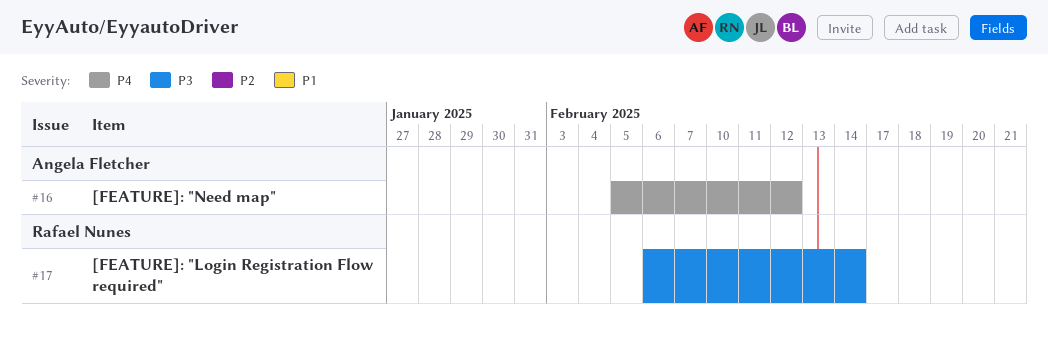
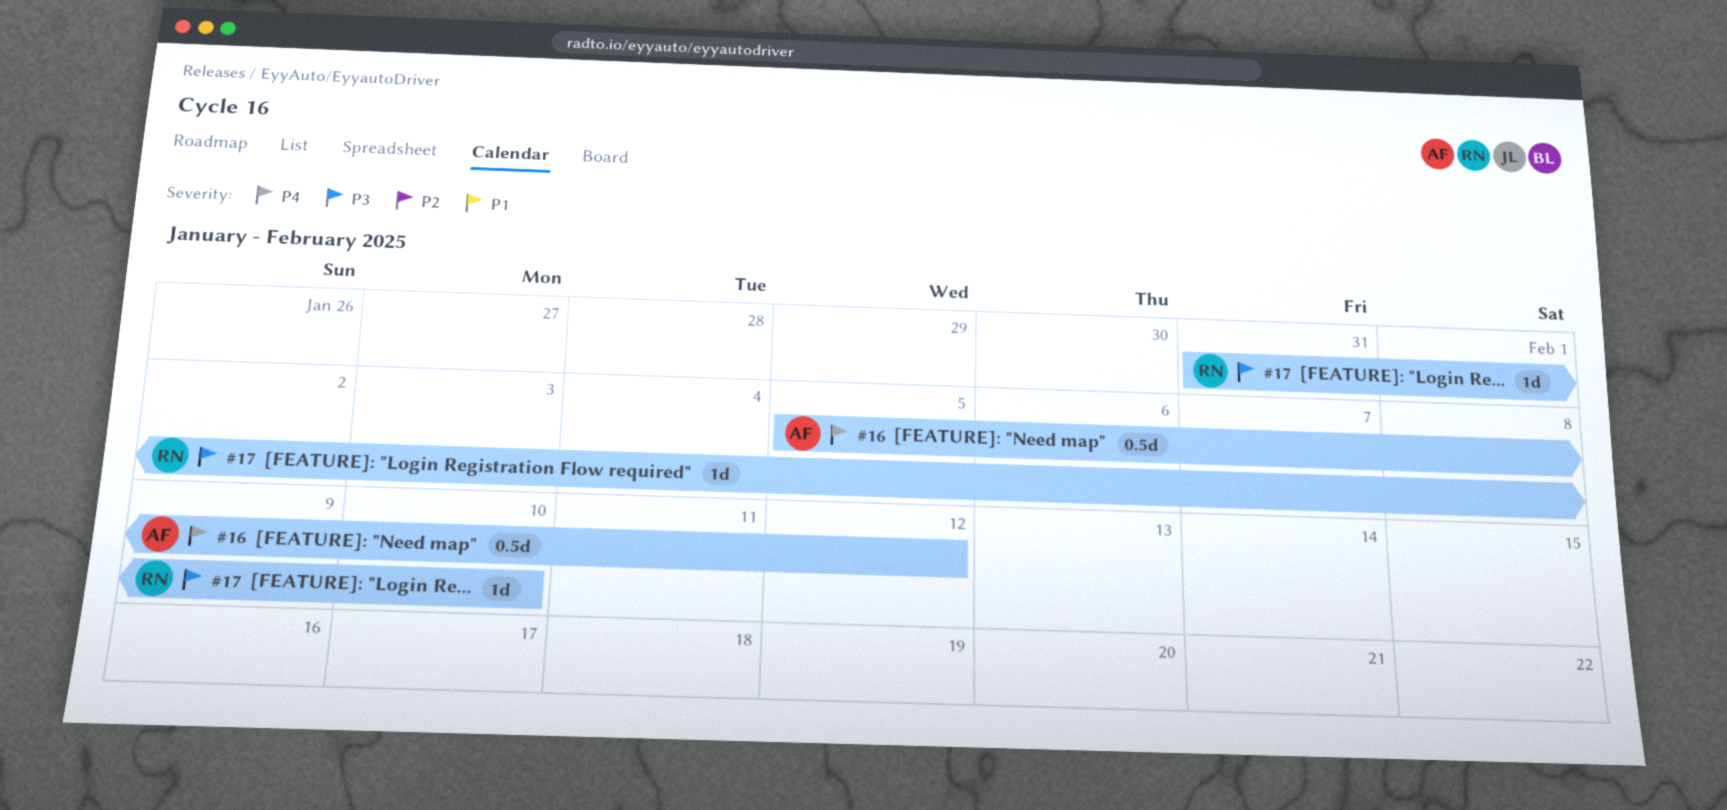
#17, start: Feb 6 -> Jan 31
#17, due: Feb 14 -> Feb 10

